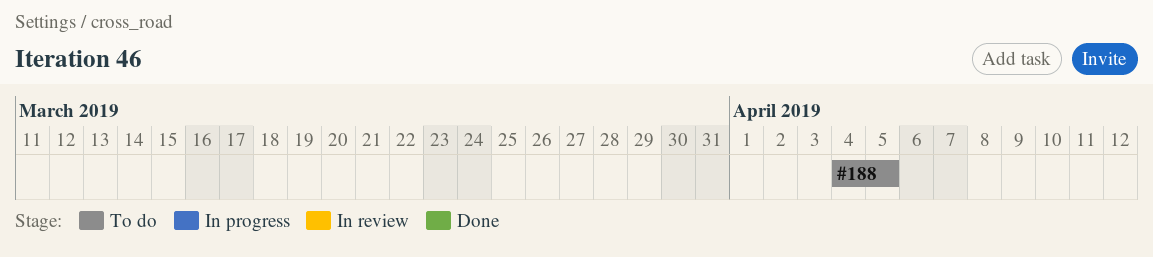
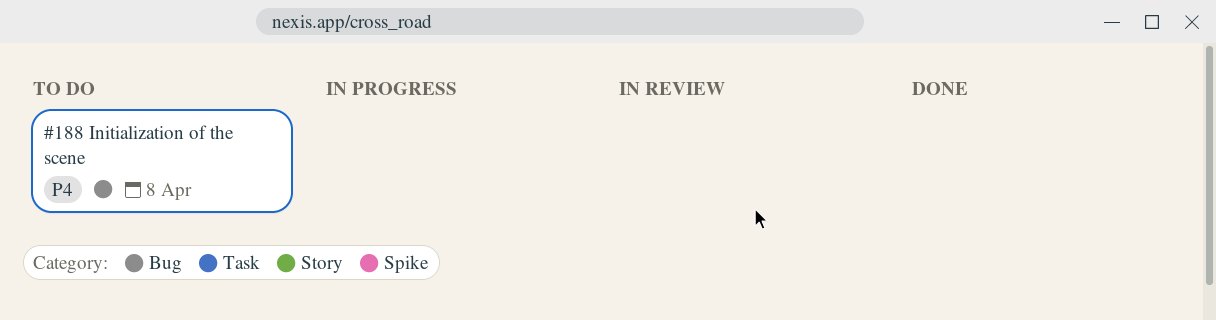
#188, due: Apr 5 -> Apr 8

